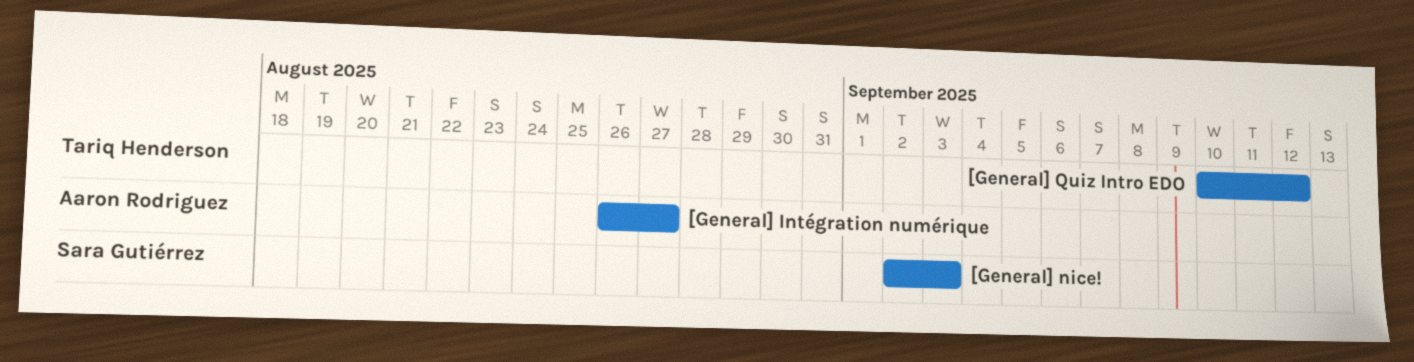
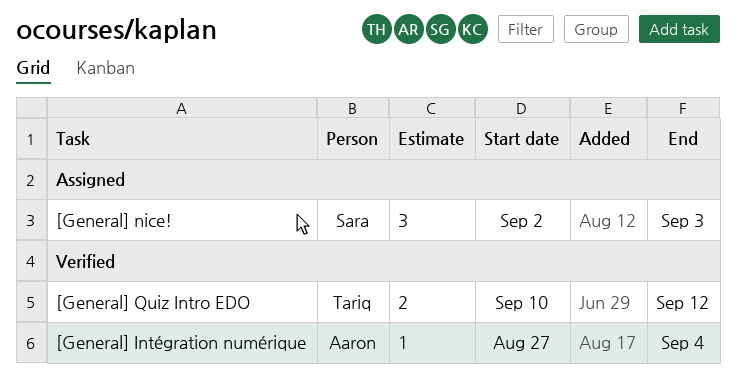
[General] Intégration numérique, start: Aug 26 -> Aug 27
[General] Intégration numérique, due: Aug 27 -> Sep 4

